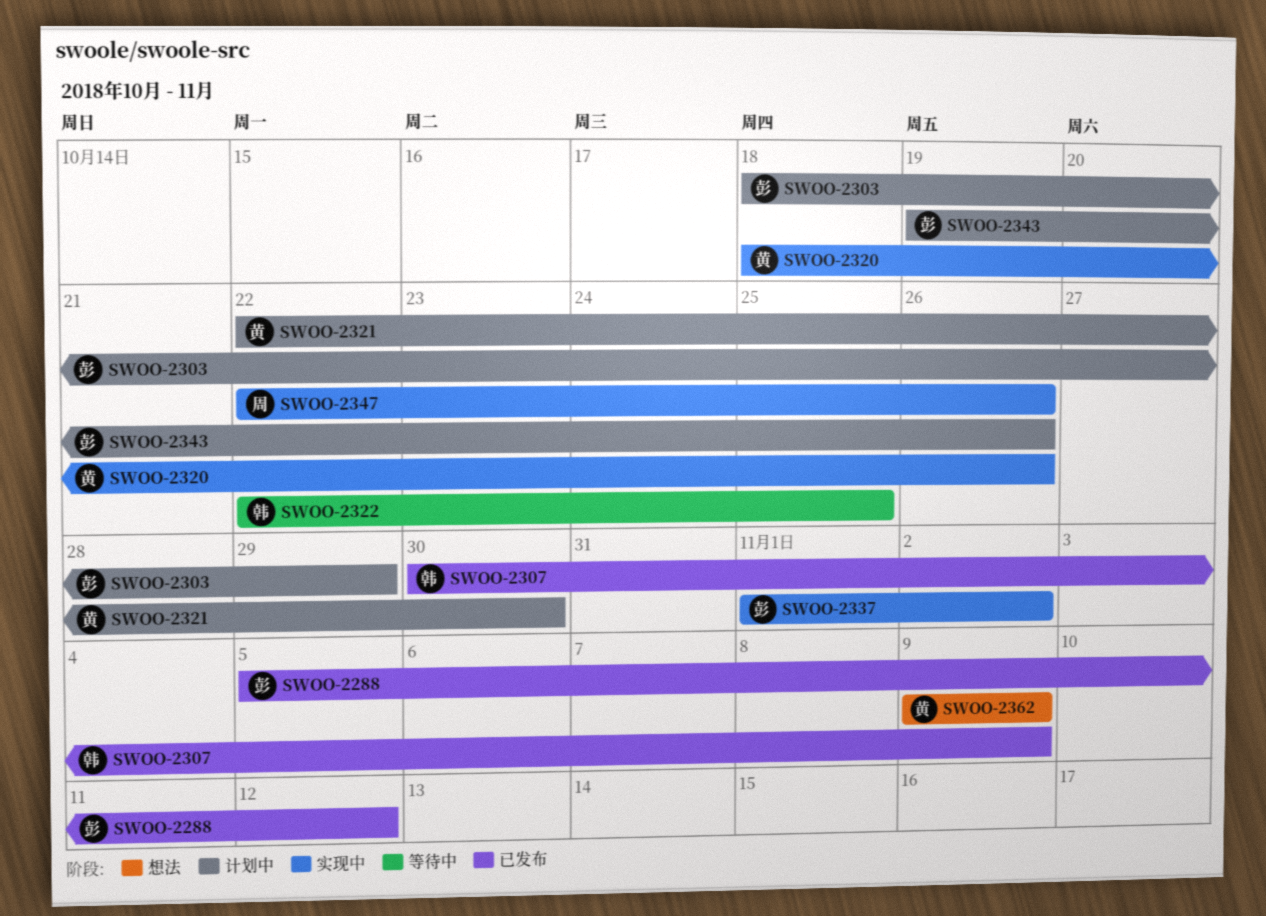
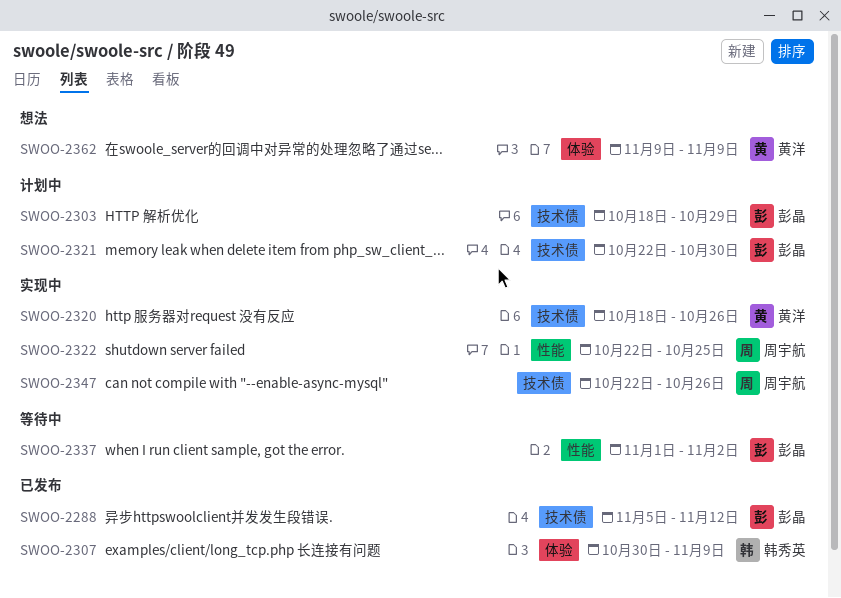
SWOO-2321, owner: 黄洋 -> 彭晶
SWOO-2322, status: 等待中 -> 实现中
SWOO-2322, owner: 韩秀英 -> 周宇航
SWOO-2337, status: 实现中 -> 等待中
SWOO-2343: present -> none

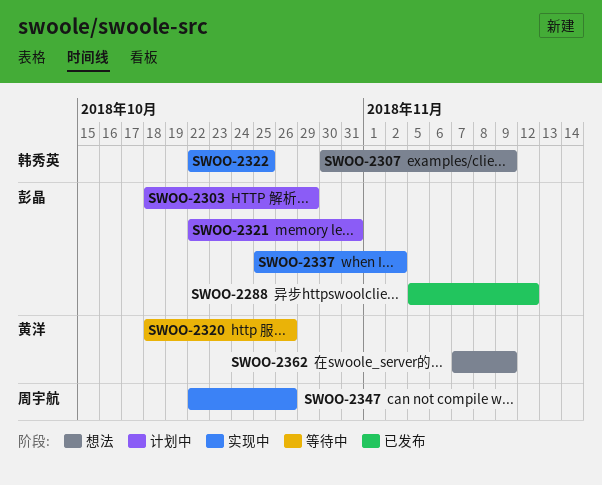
SWOO-2307, status: 已发布 -> 想法
SWOO-2320, status: 实现中 -> 等待中
SWOO-2321, due: Oct 30 -> Oct 31
SWOO-2322, owner: 周宇航 -> 韩秀英
SWOO-2337, status: 等待中 -> 实现中
SWOO-2337, start: Nov 1 -> Oct 25
SWOO-2362, start: Nov 9 -> Nov 7

